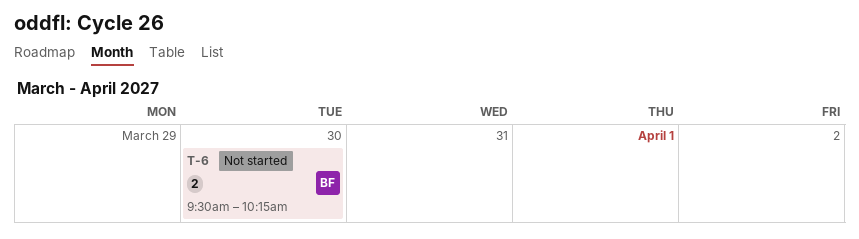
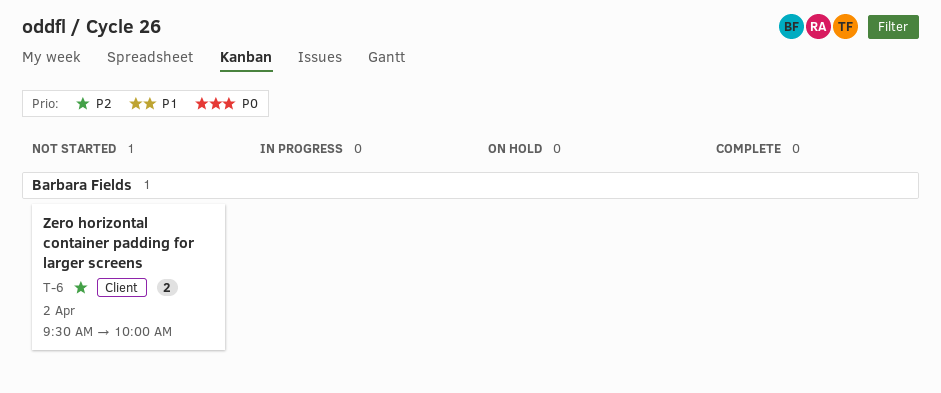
T-6, day: Mar 30 -> Apr 2
T-6, ends: 10:15 -> 10:00

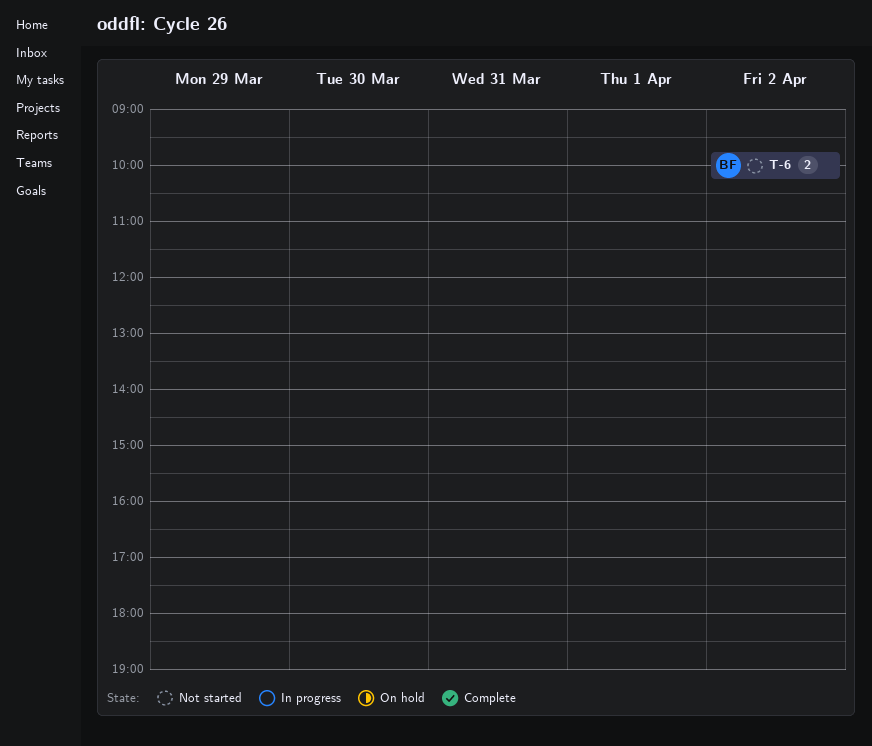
T-6, begins: 09:30 -> 09:45
T-6, ends: 10:00 -> 10:15

